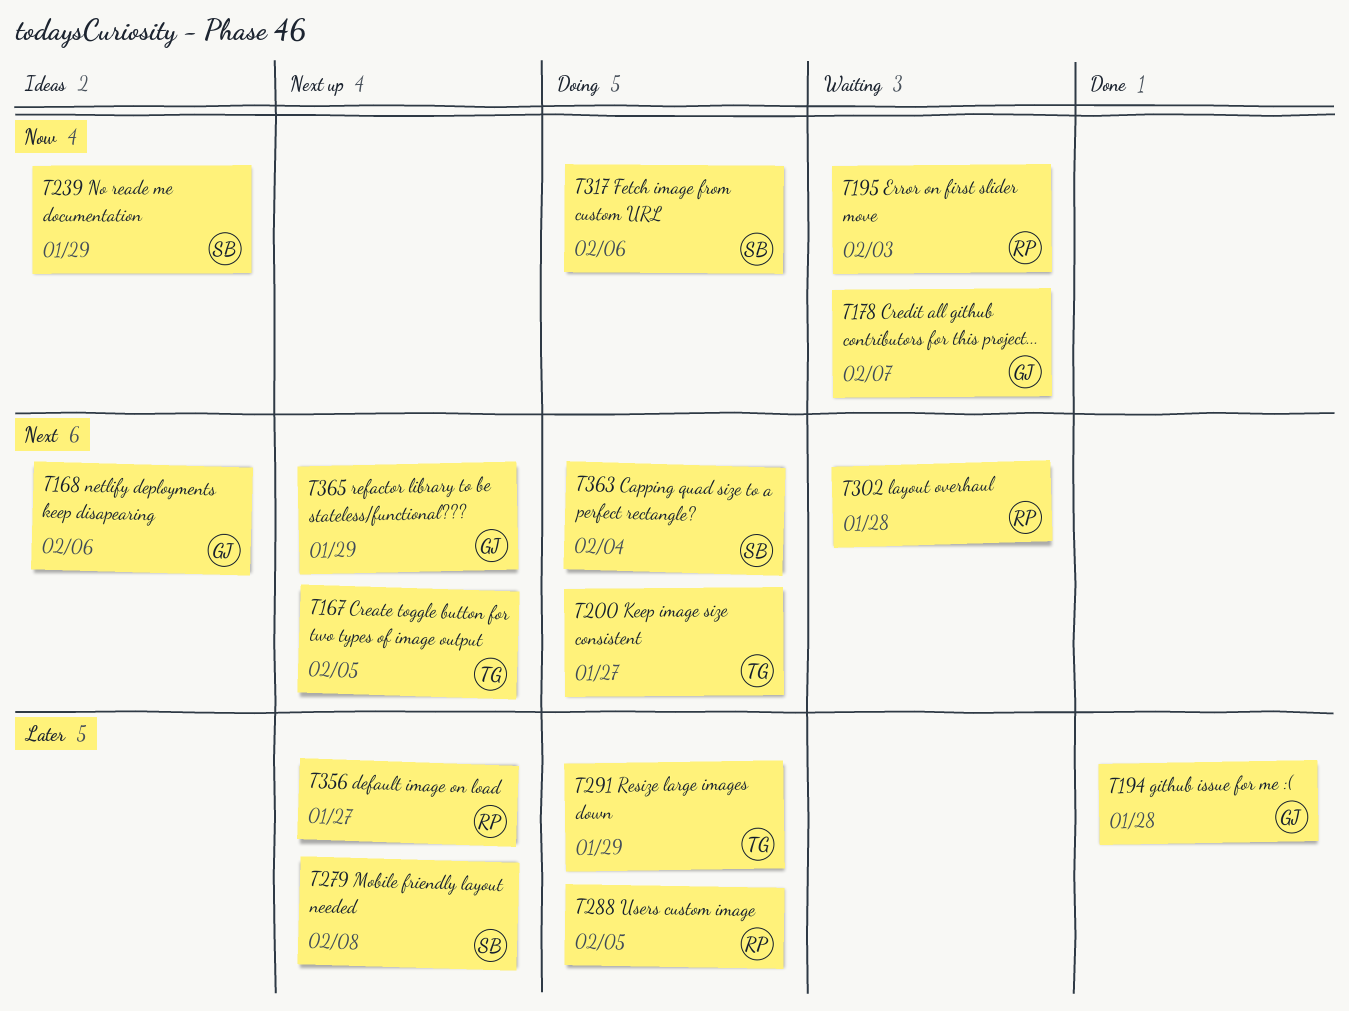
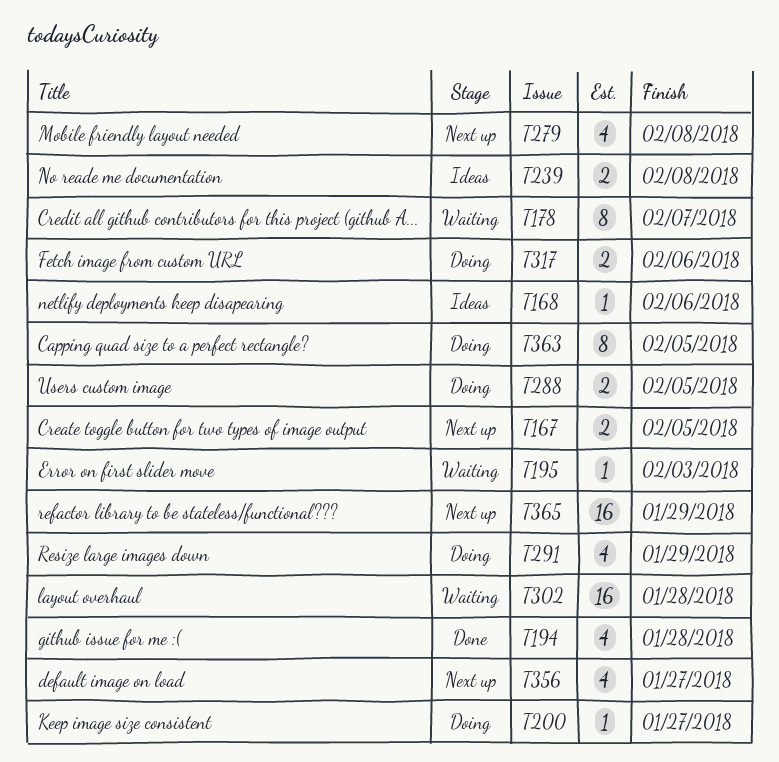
T239, due: Jan 29 -> Feb 8
T363, due: Feb 4 -> Feb 5

